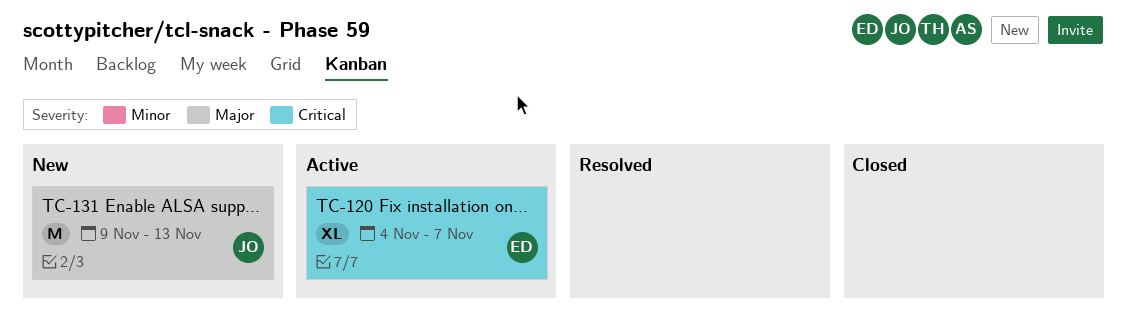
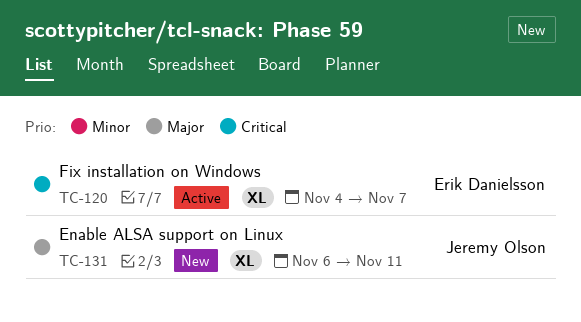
TC-131, estimate: M -> XL
TC-131, start: Nov 9 -> Nov 6
TC-131, due: Nov 13 -> Nov 11

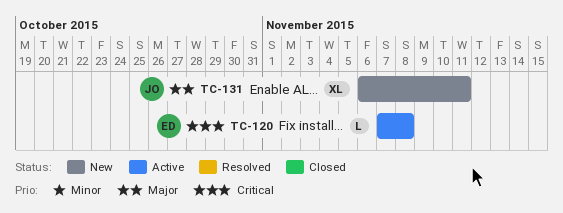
TC-120, estimate: XL -> L
TC-120, start: Nov 4 -> Nov 7
TC-120, due: Nov 7 -> Nov 8

